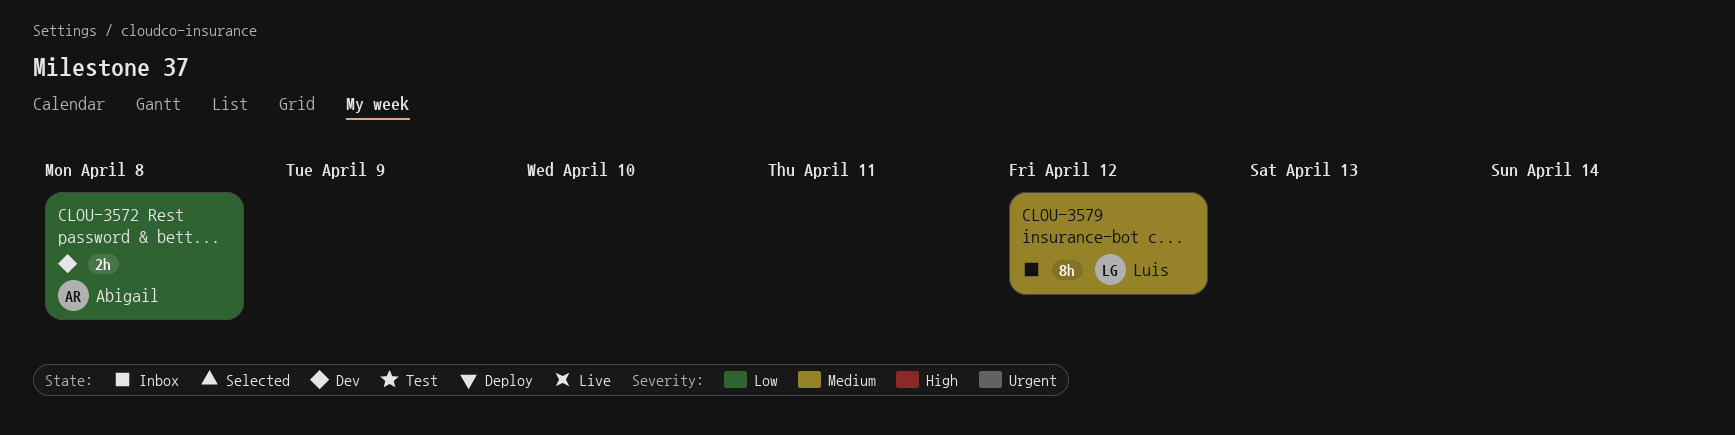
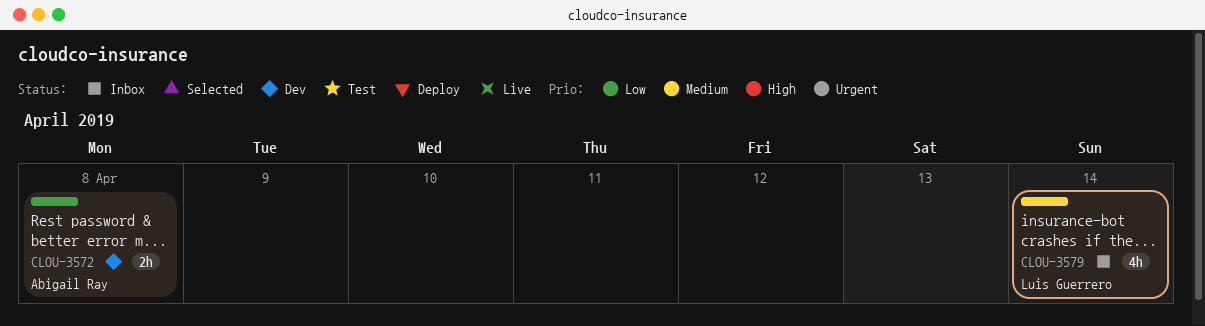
CLOU-3579, estimate: 8h -> 4h
CLOU-3579, due: Apr 12 -> Apr 14

